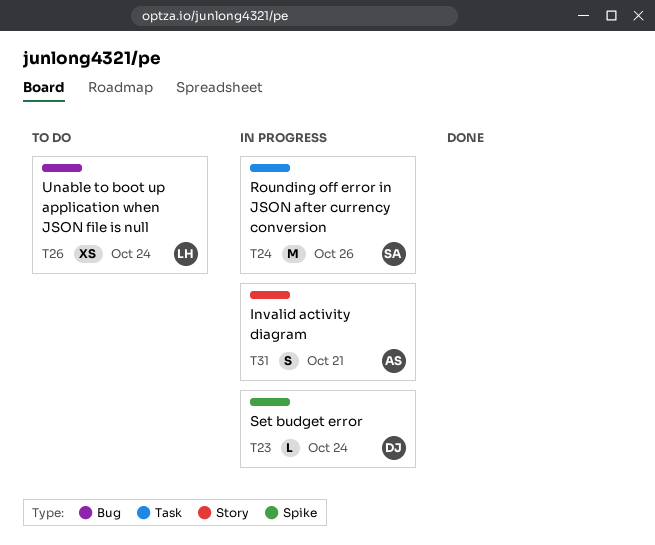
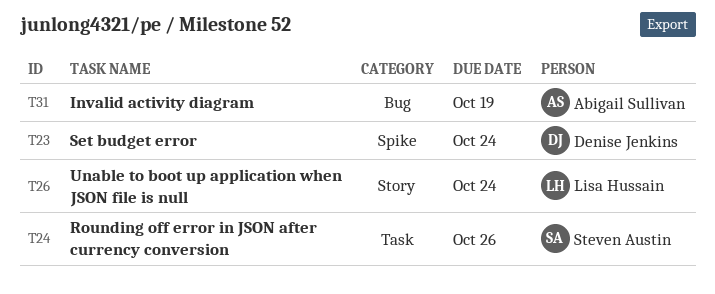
T26, label: Bug -> Story
T31, label: Story -> Bug
T31, due: Oct 21 -> Oct 19

